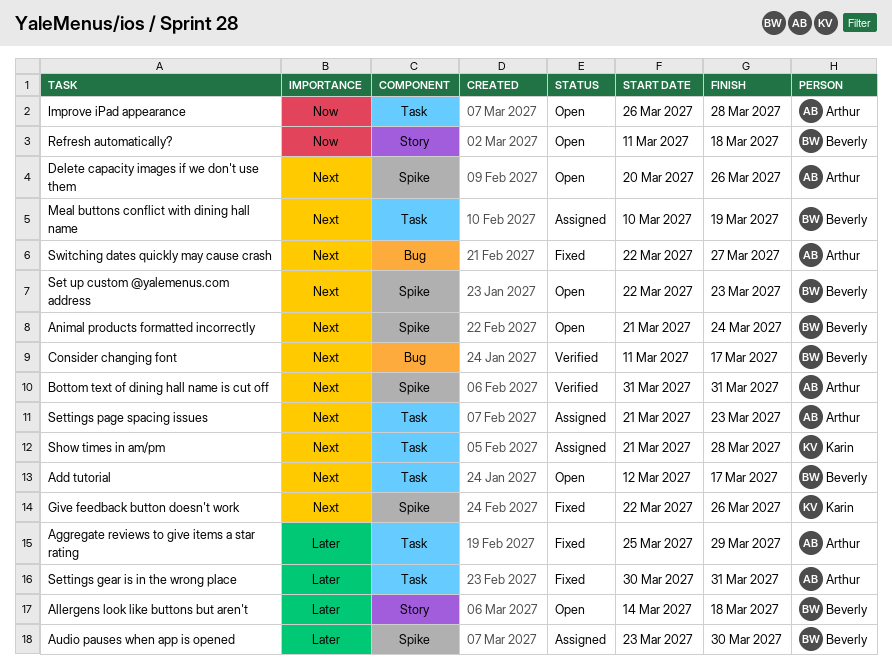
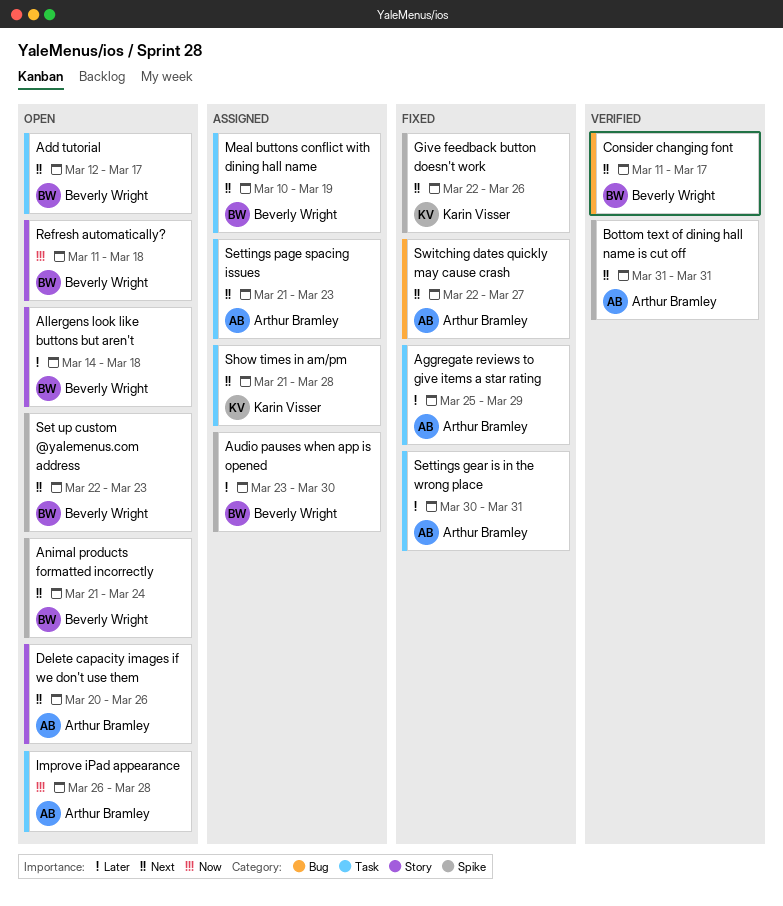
Delete capacity images if we don't use them, label: Spike -> Story

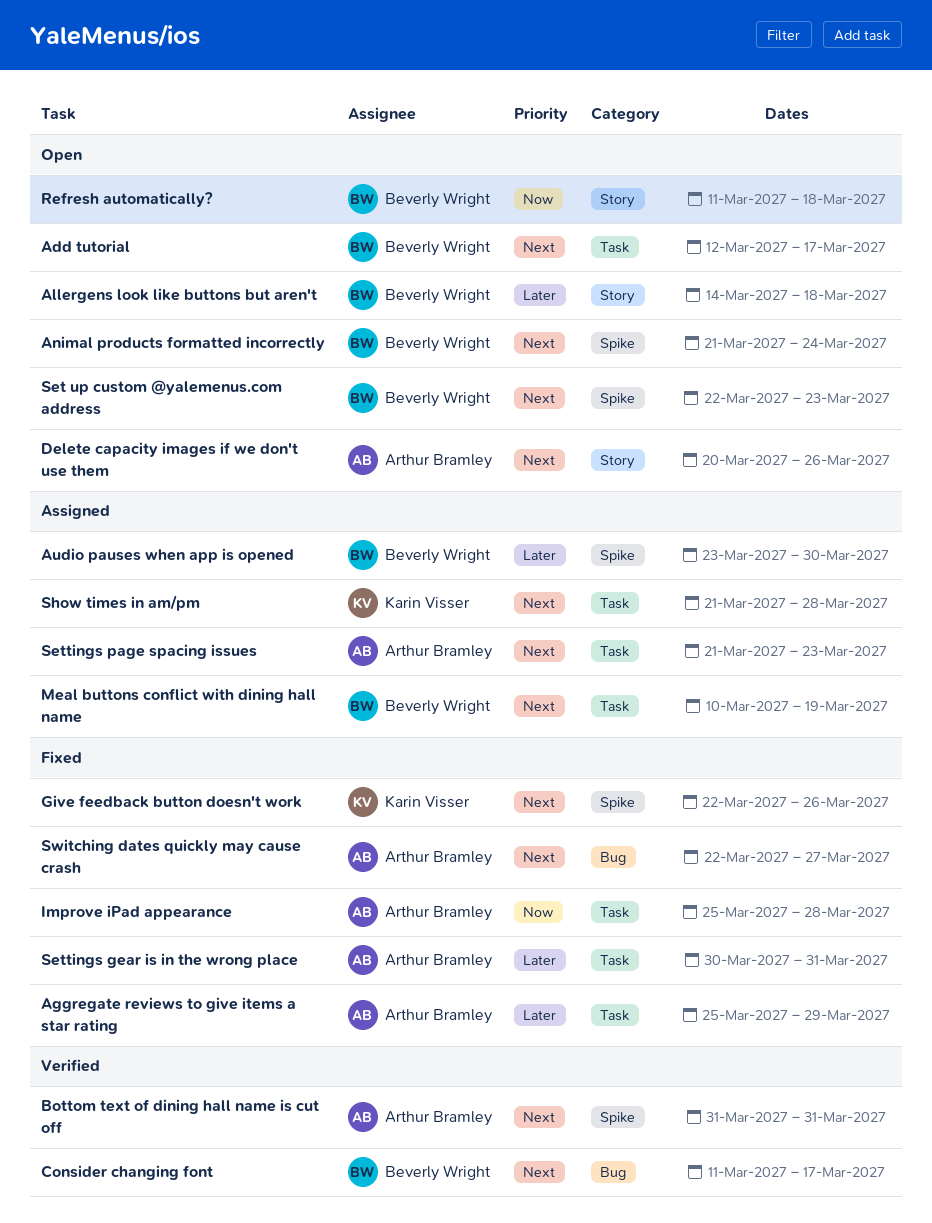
Improve iPad appearance, status: Open -> Fixed
Improve iPad appearance, start: Mar 26 -> Mar 25

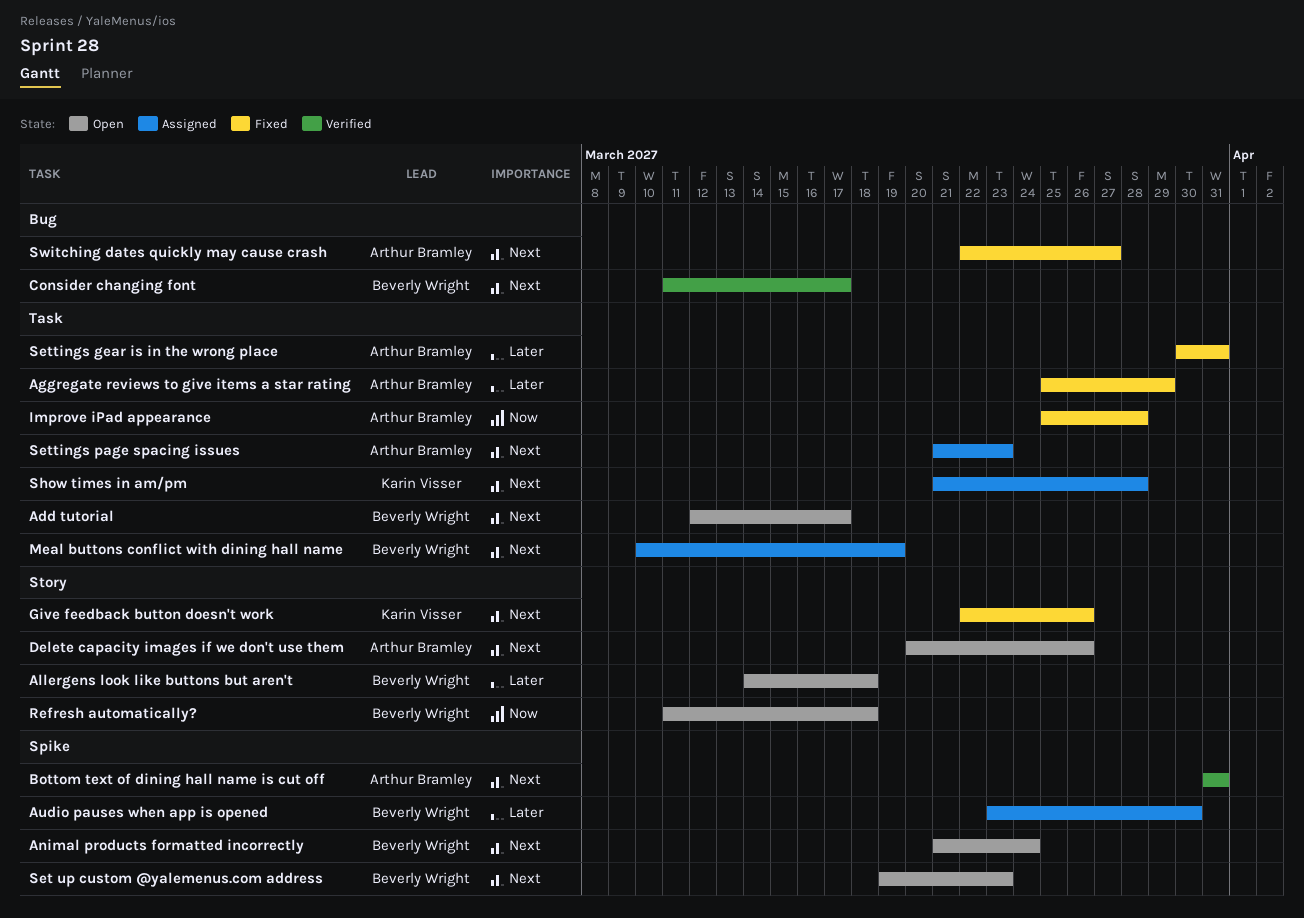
Give feedback button doesn't work, label: Spike -> Story
Set up custom @yalemenus.com address, start: Mar 22 -> Mar 19

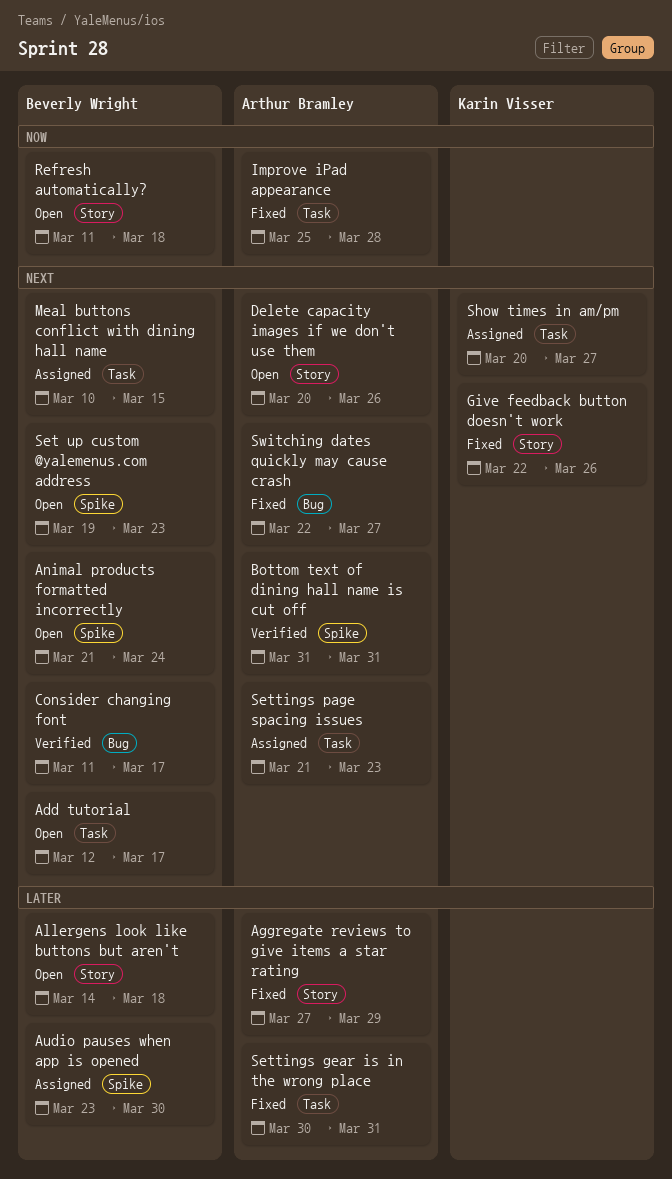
Aggregate reviews to give items a star rating, label: Task -> Story
Aggregate reviews to give items a star rating, start: Mar 25 -> Mar 27
Meal buttons conflict with dining hall name, due: Mar 19 -> Mar 15
Show times in am/pm, start: Mar 21 -> Mar 20
Show times in am/pm, due: Mar 28 -> Mar 27

